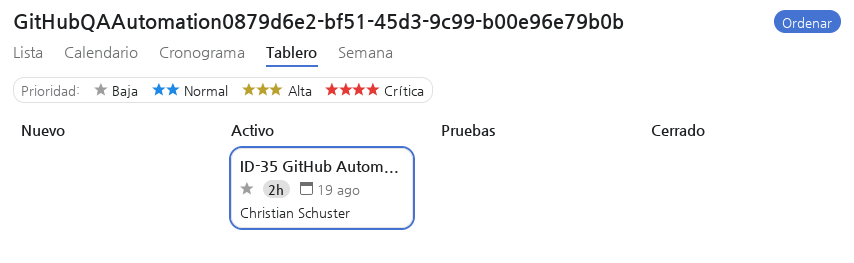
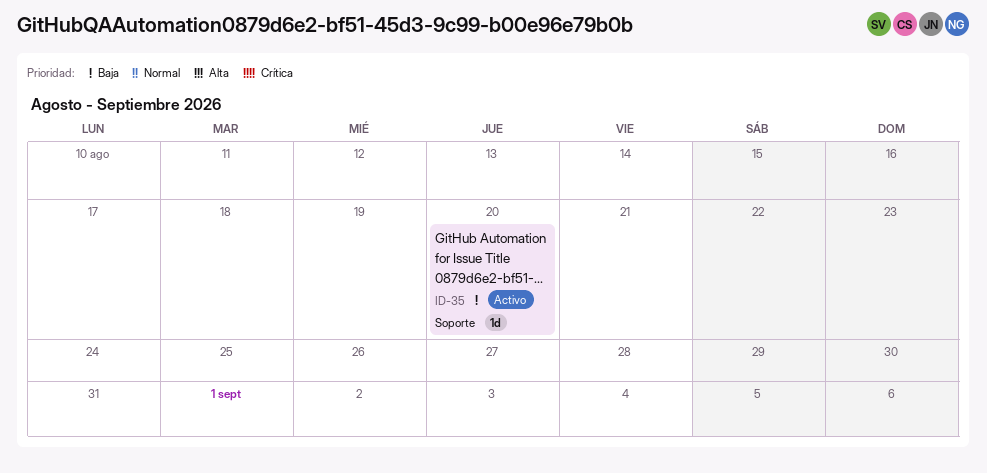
ID-35, estimate: 2h -> 1d
ID-35, due: Aug 19 -> Aug 20

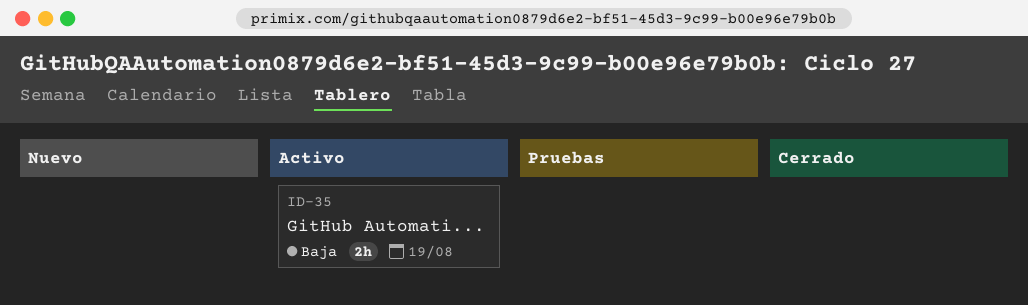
ID-35, estimate: 1d -> 2h
ID-35, due: Aug 20 -> Aug 19

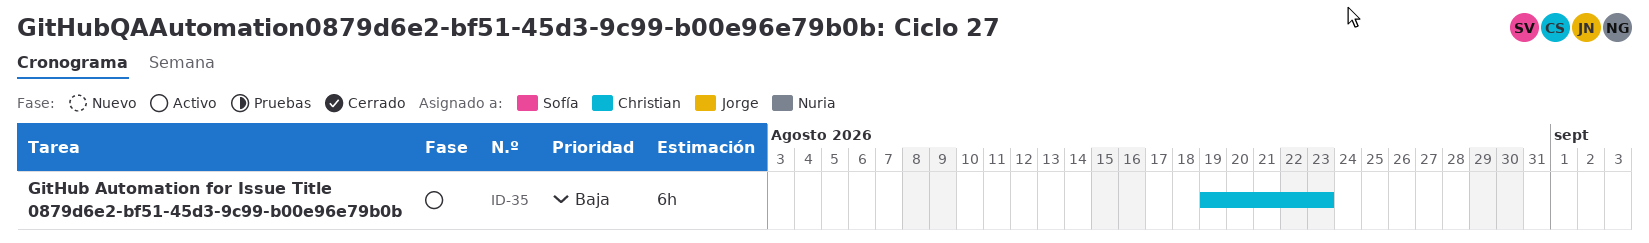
ID-35, estimate: 2h -> 6h
ID-35, due: Aug 19 -> Aug 23

